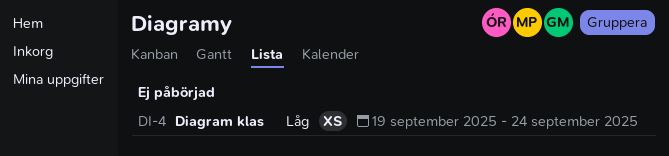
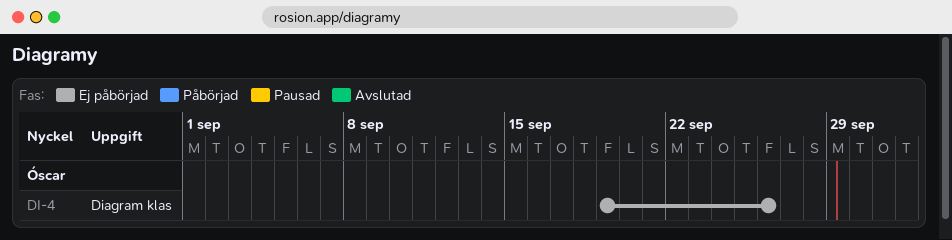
DI-4, due: Sep 24 -> Sep 26

